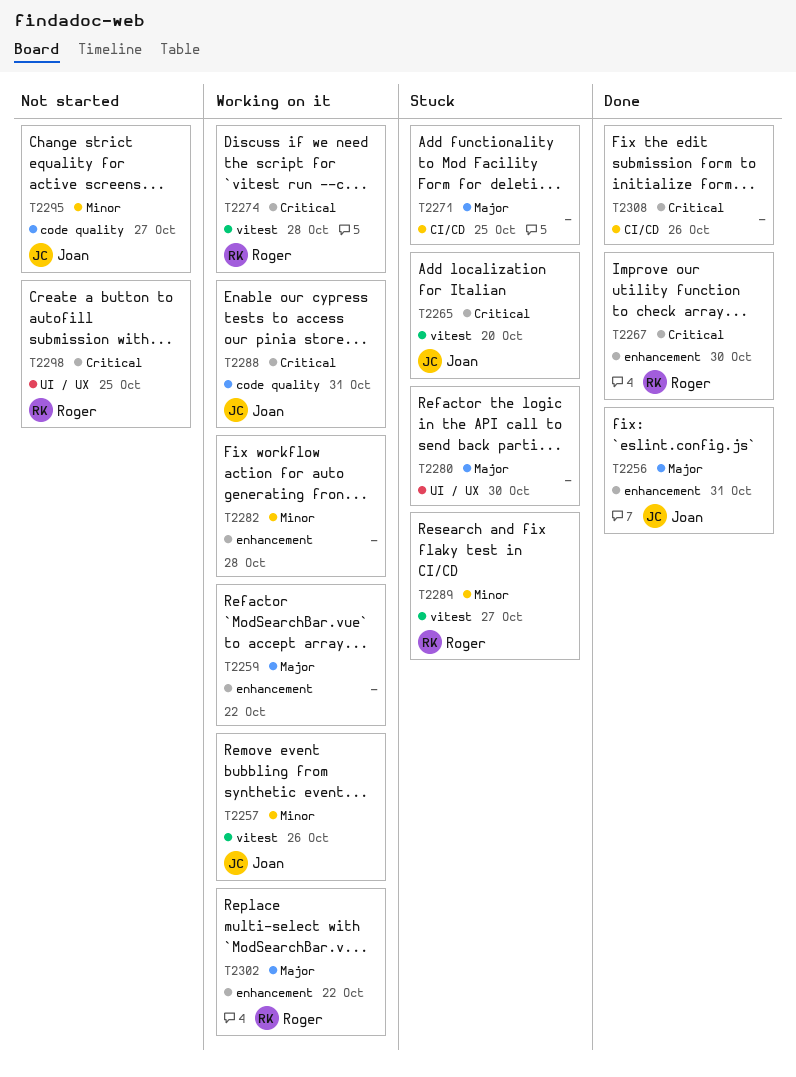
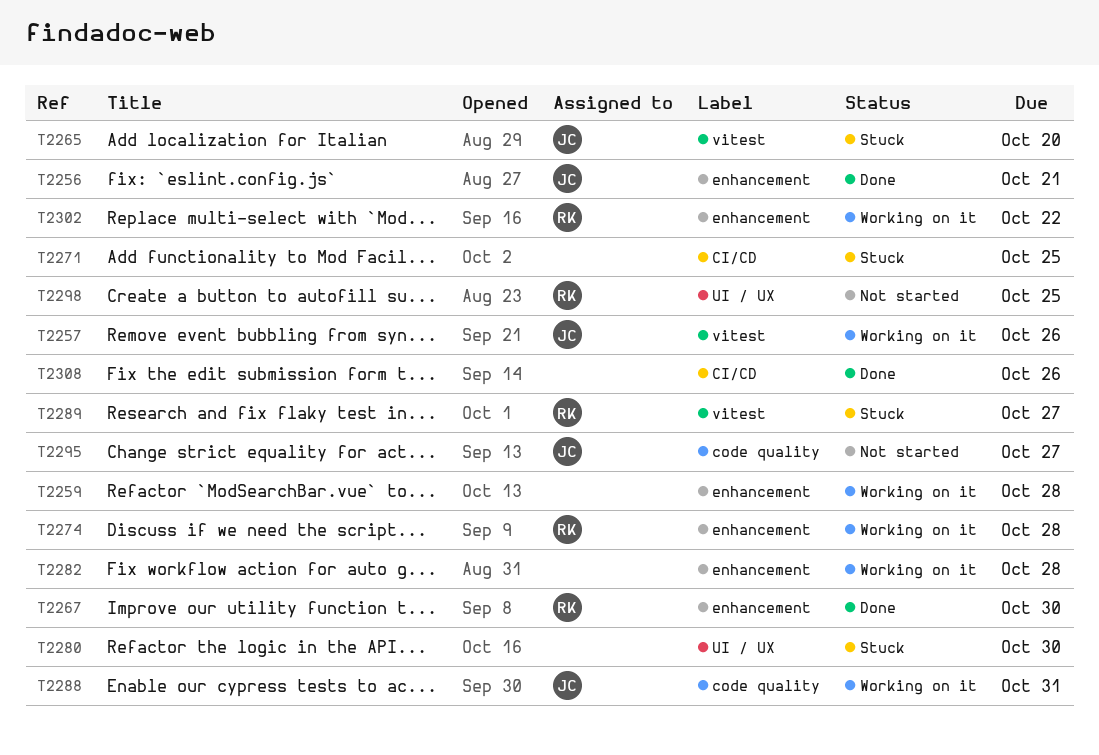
T2256, due: Oct 31 -> Oct 21
T2259, due: Oct 22 -> Oct 28
T2274, label: vitest -> enhancement

